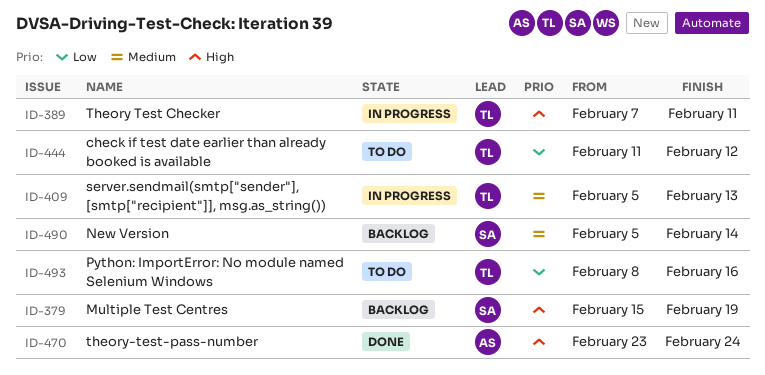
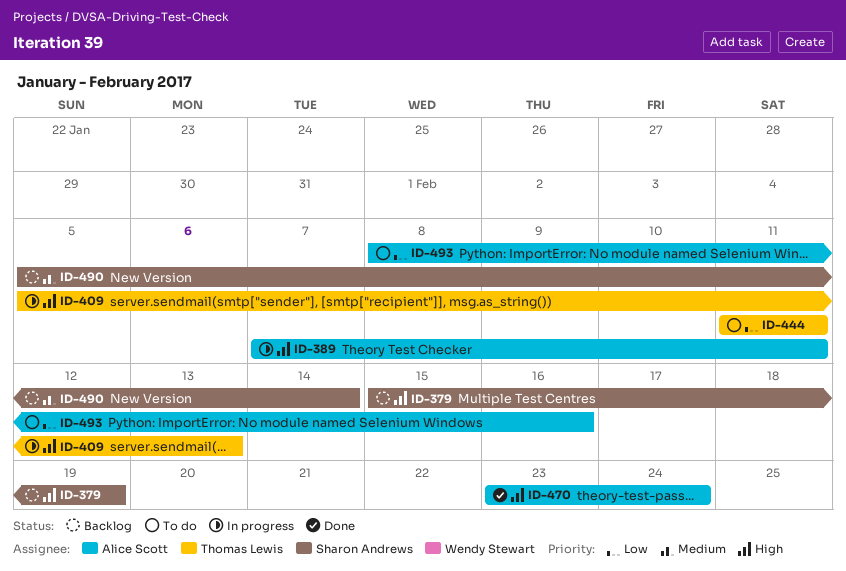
ID-389, owner: Thomas Lewis -> Alice Scott
ID-409, priority: Medium -> High
ID-444, due: Feb 12 -> Feb 11
ID-493, owner: Thomas Lewis -> Alice Scott

